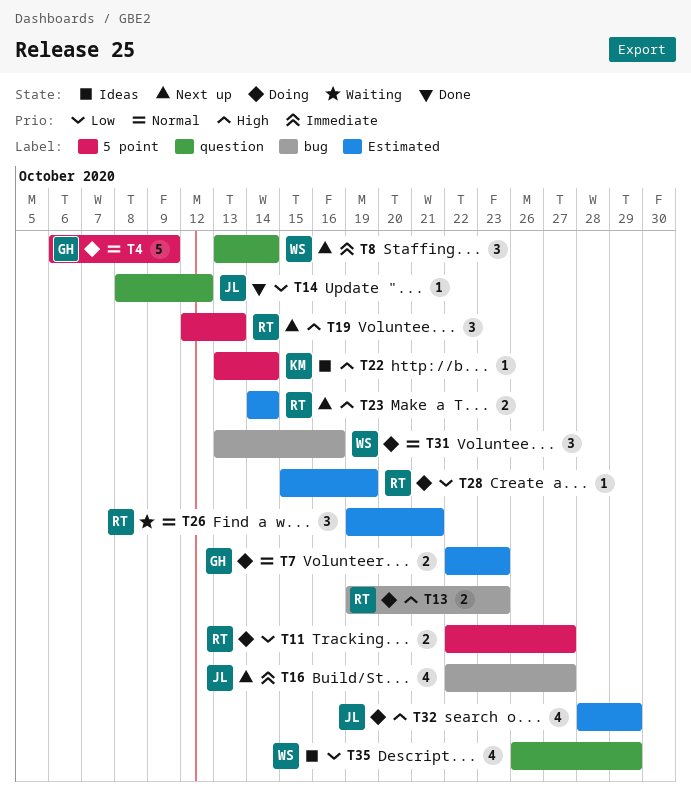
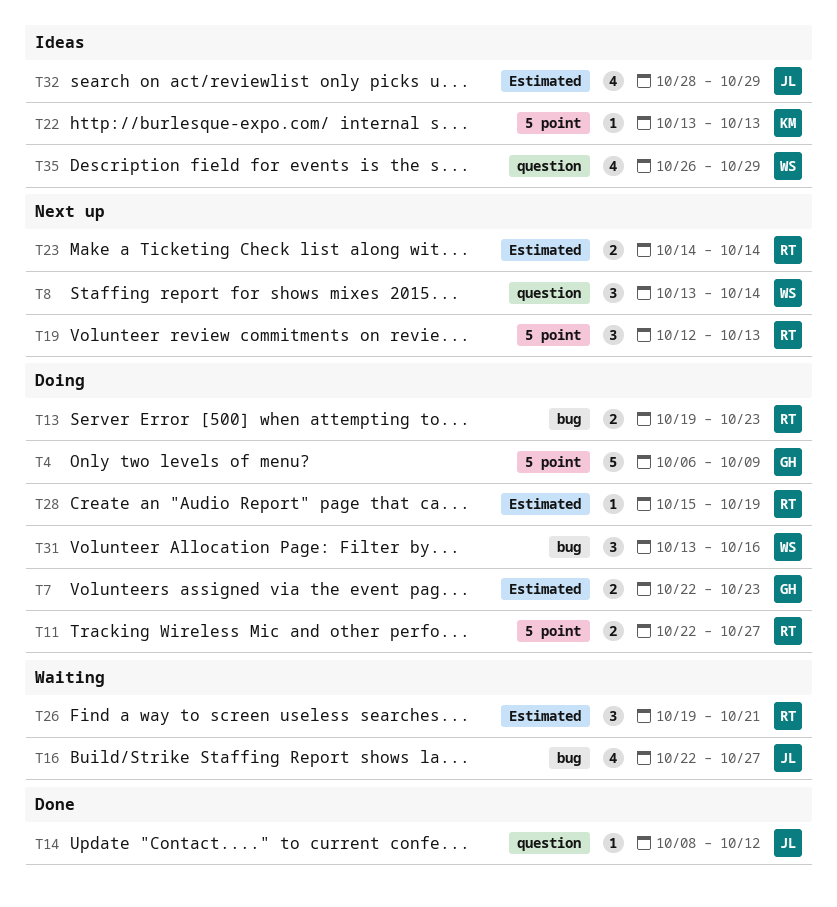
T16, status: Next up -> Waiting
T22, due: Oct 14 -> Oct 13
T32, status: Doing -> Ideas

